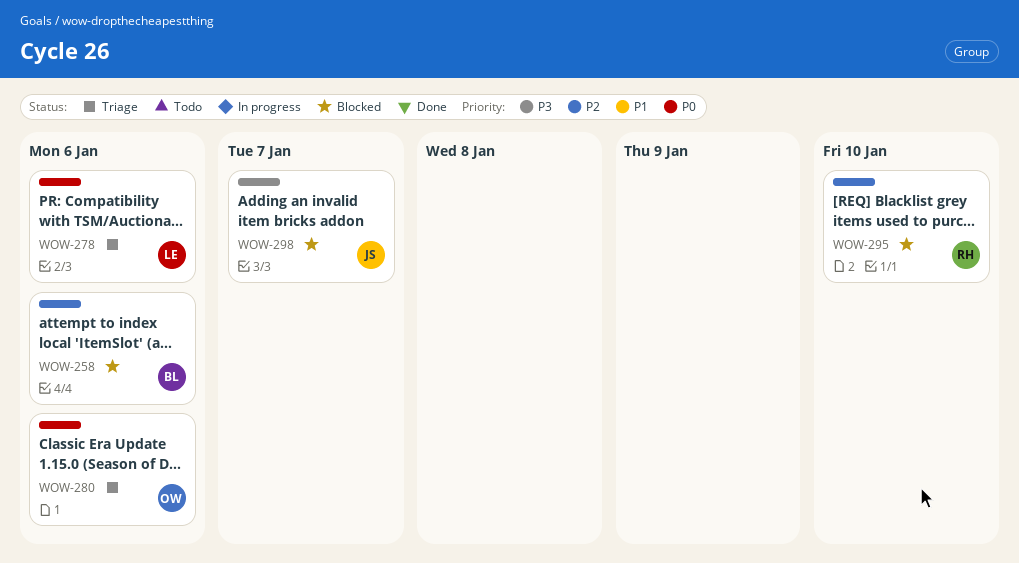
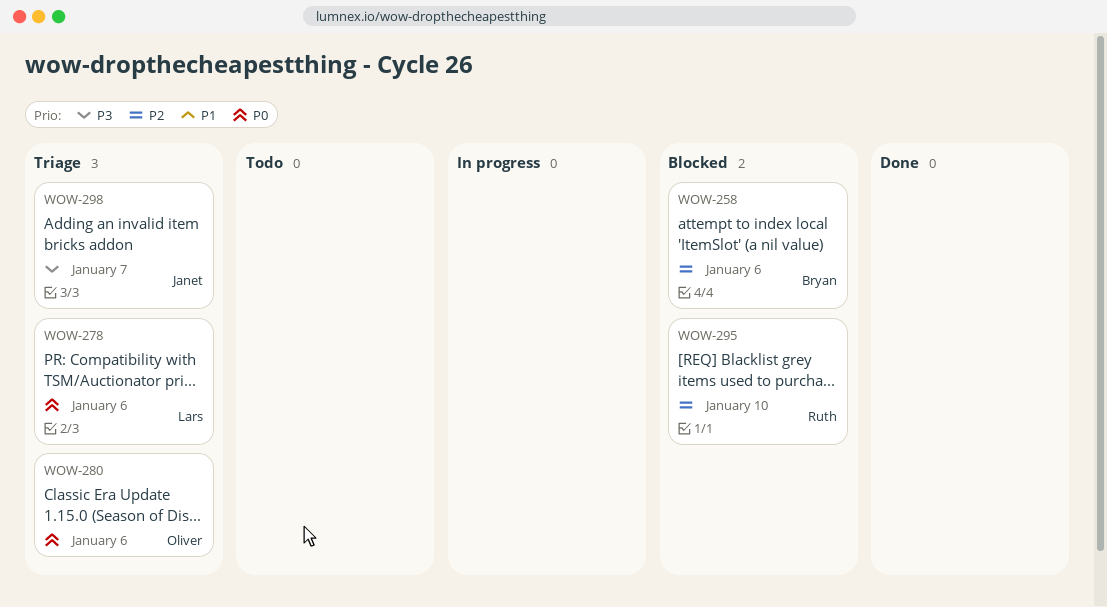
WOW-298, status: Blocked -> Triage

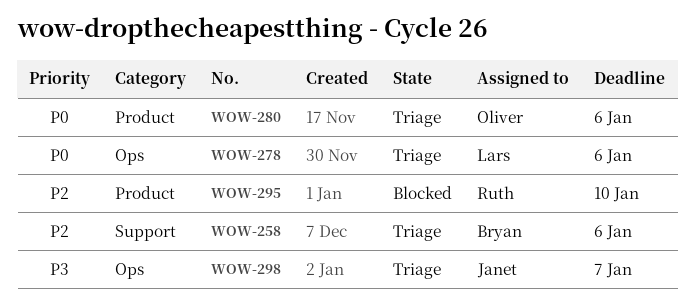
WOW-258, status: Blocked -> Triage

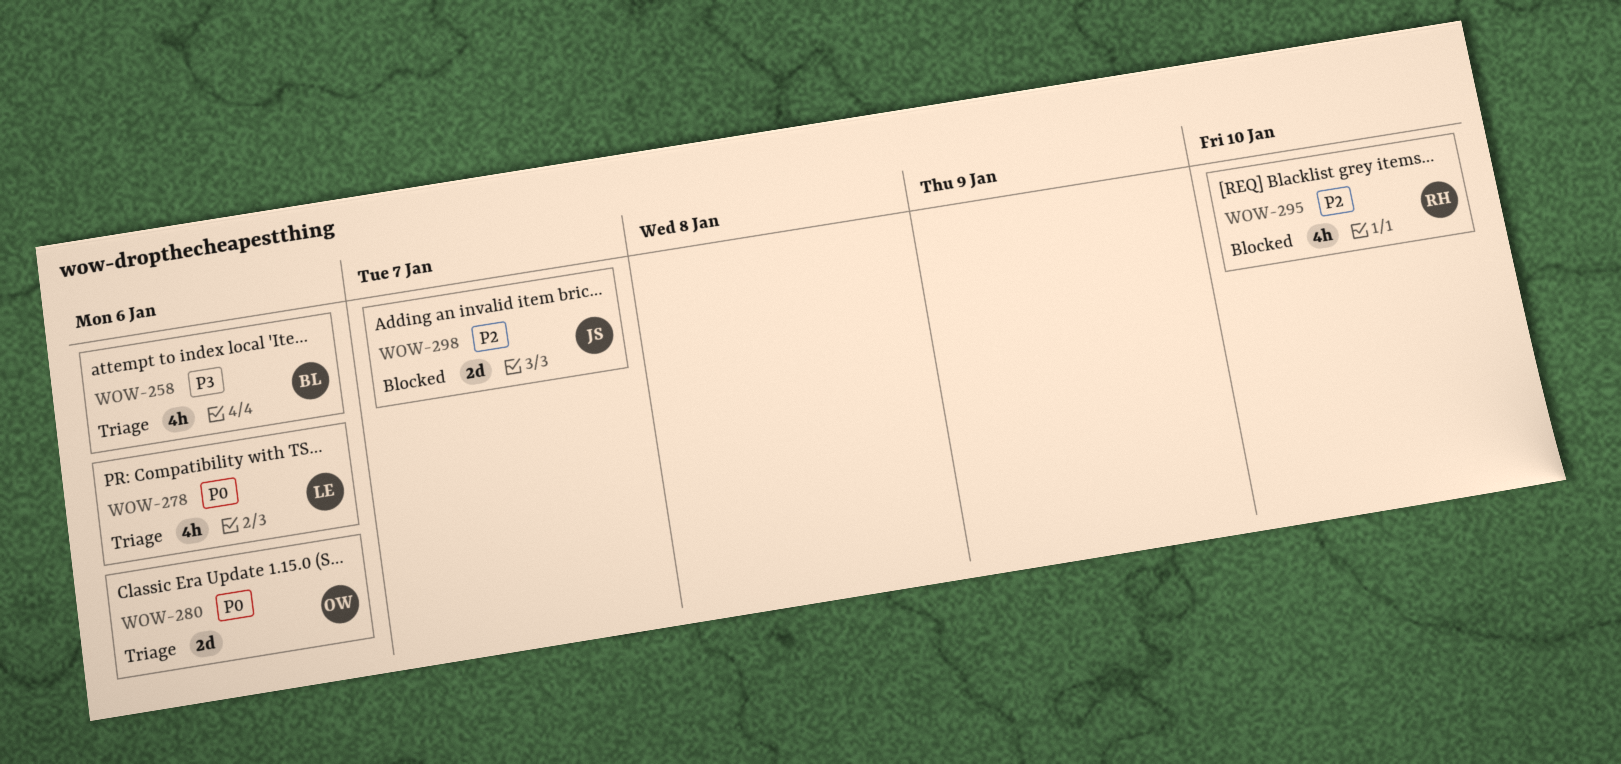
WOW-258, priority: P2 -> P3
WOW-298, status: Triage -> Blocked
WOW-298, priority: P3 -> P2

